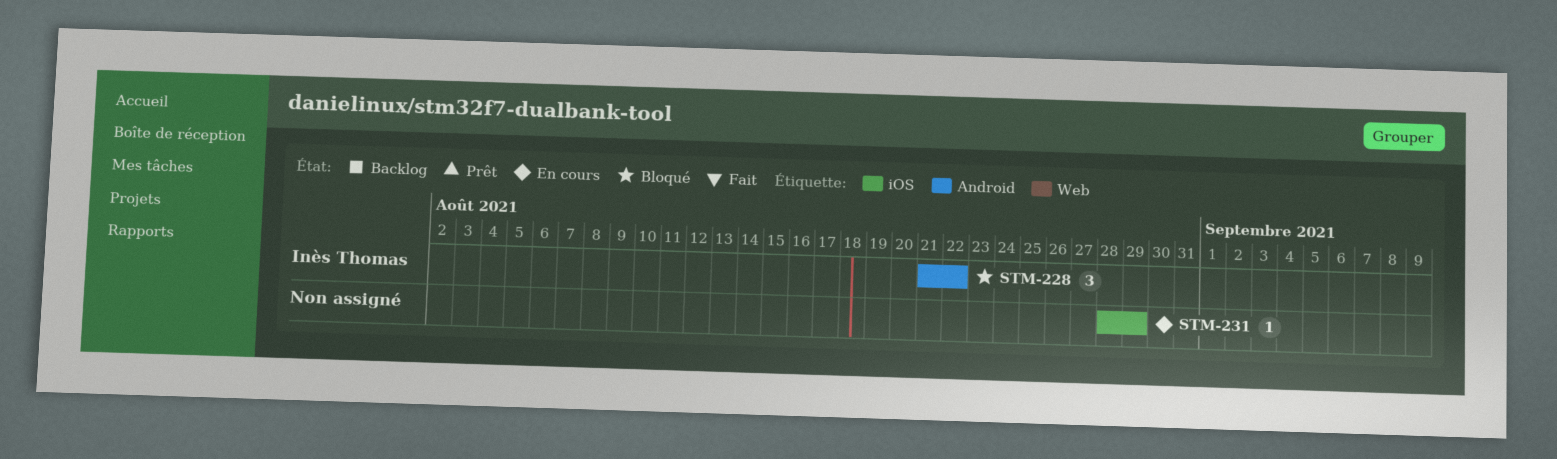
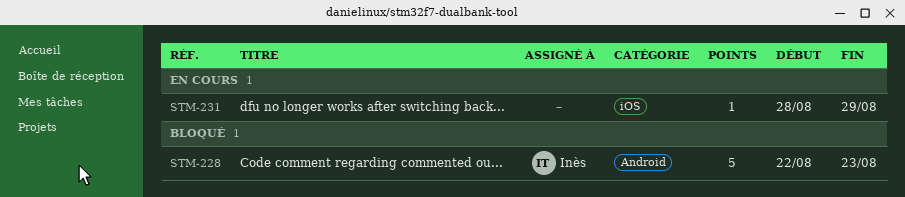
STM-228, estimate: 3 -> 5
STM-228, start: Aug 21 -> Aug 22
STM-228, due: Aug 22 -> Aug 23

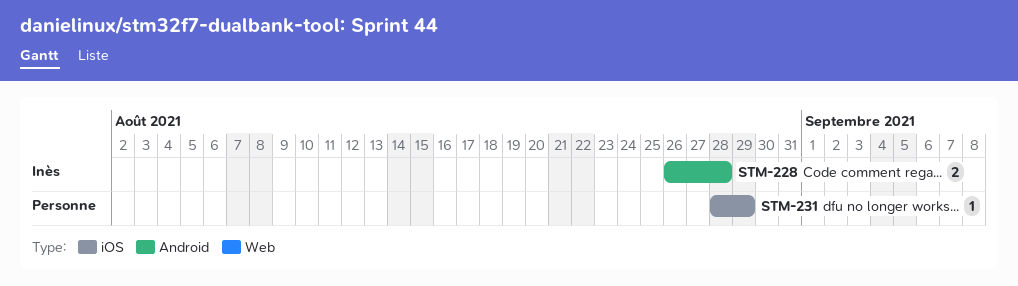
STM-228, estimate: 5 -> 2
STM-228, start: Aug 22 -> Aug 26
STM-228, due: Aug 23 -> Aug 28

